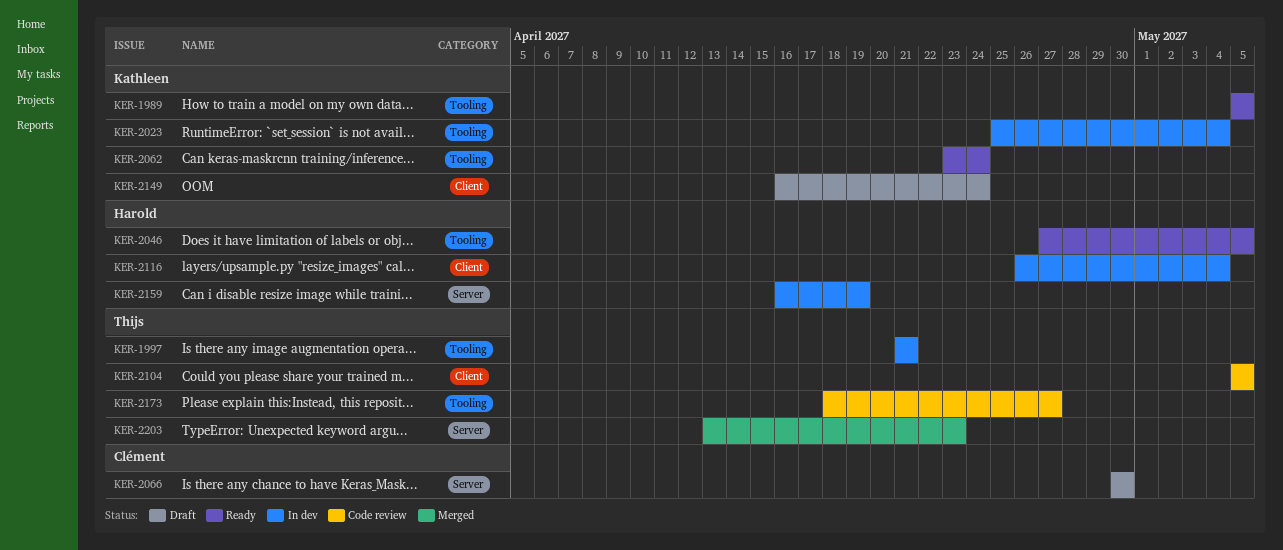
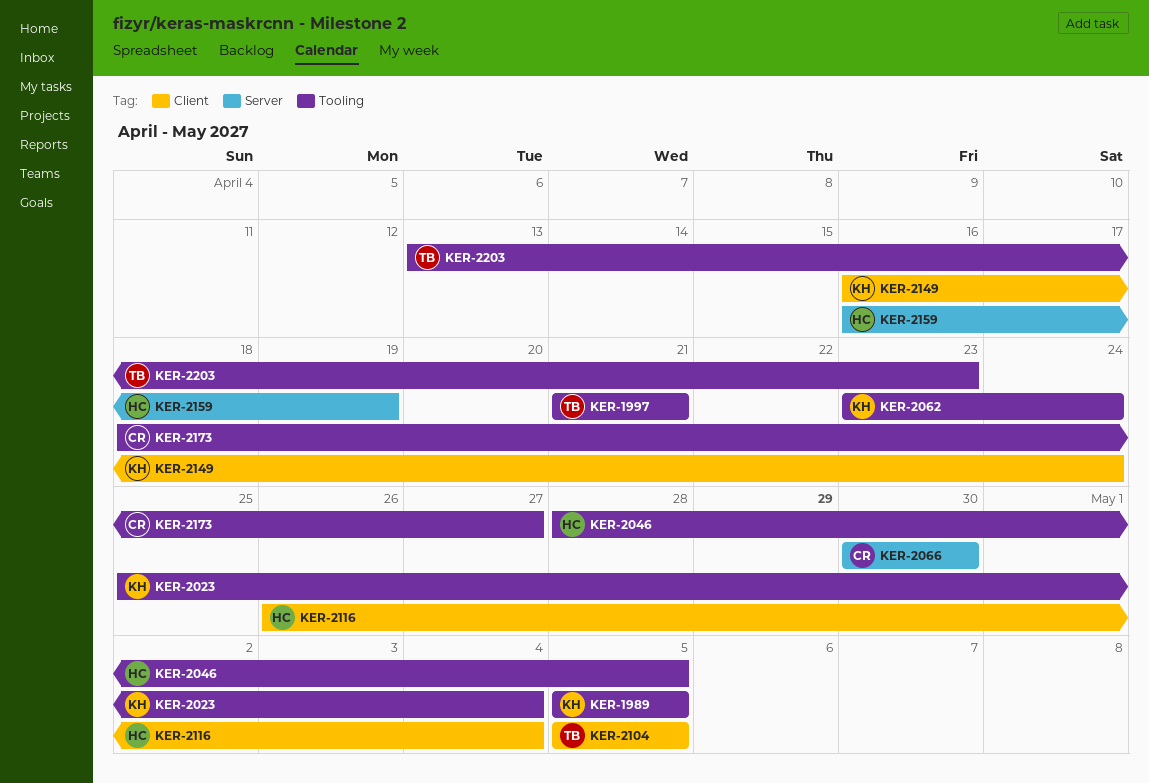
KER-2046, start: Apr 27 -> Apr 28
KER-2173, owner: Thijs -> Clément
KER-2203, label: Server -> Tooling

